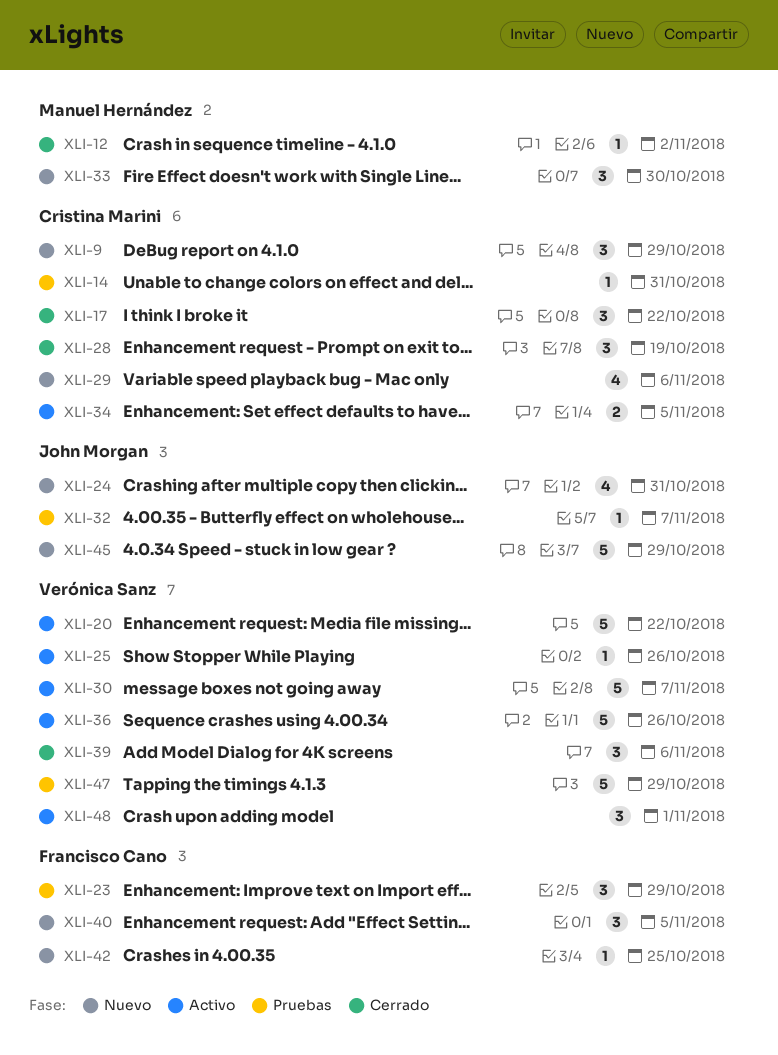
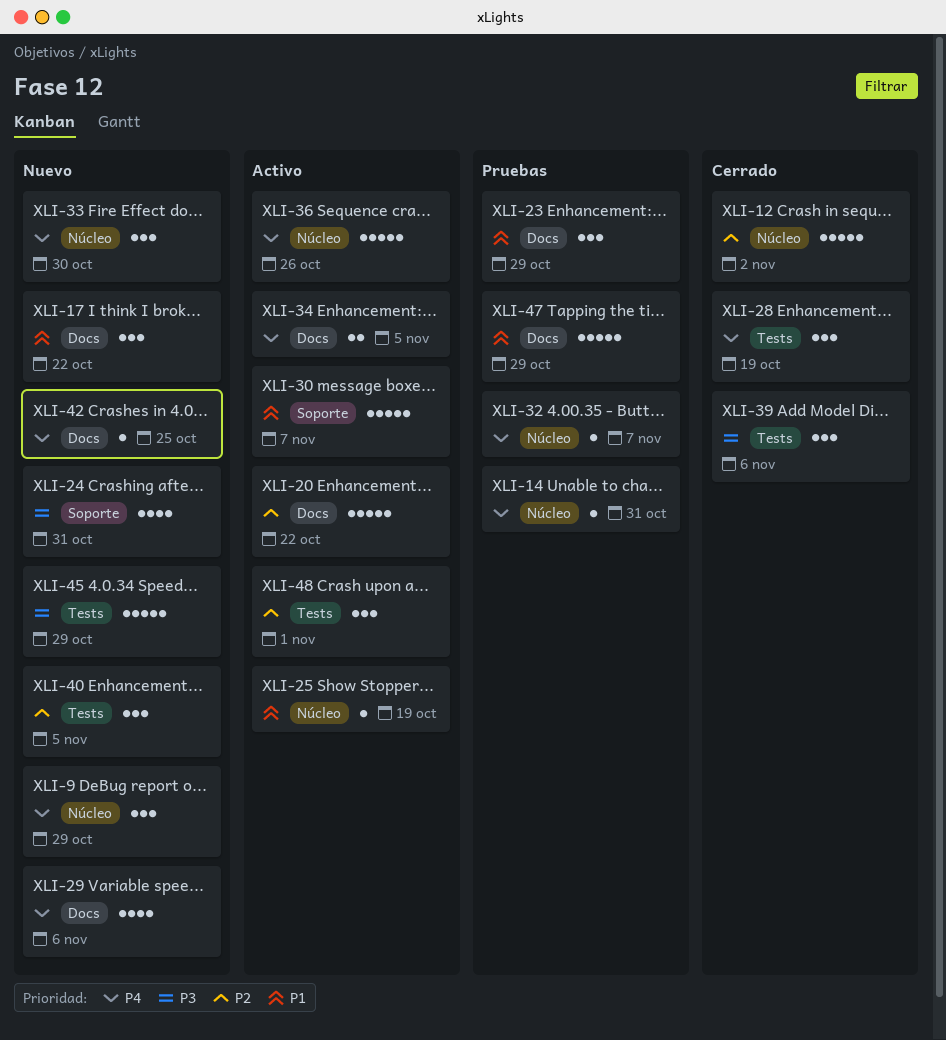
XLI-12, estimate: 1 -> 5
XLI-17, status: Cerrado -> Nuevo
XLI-25, due: Oct 26 -> Oct 19

